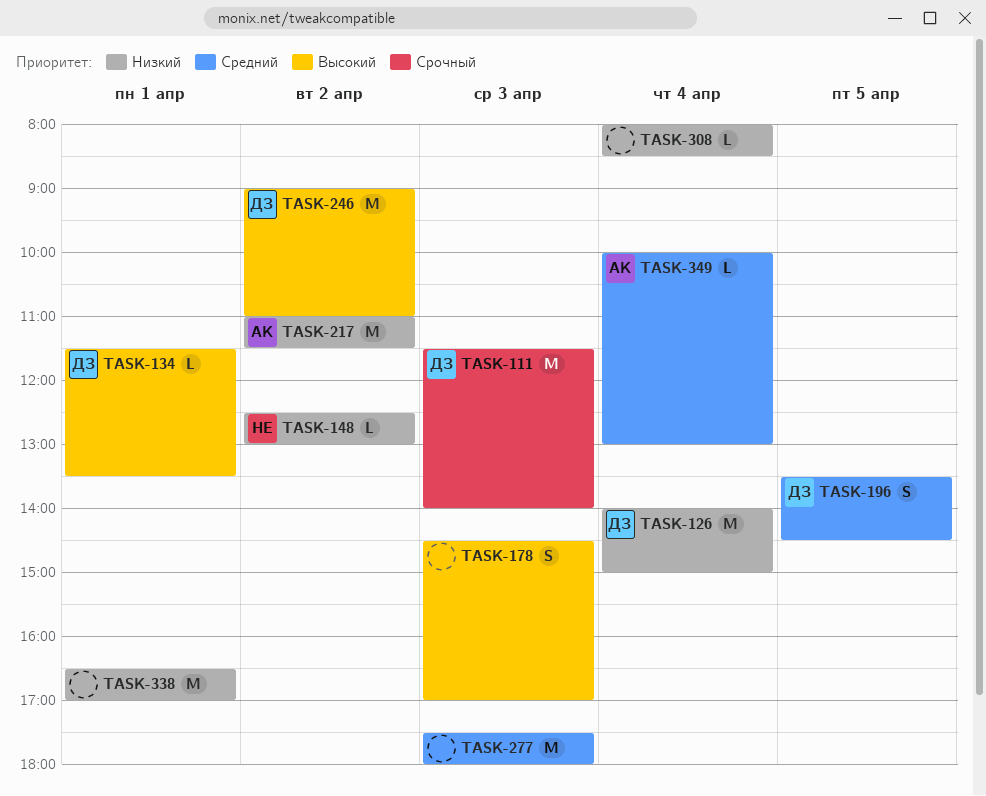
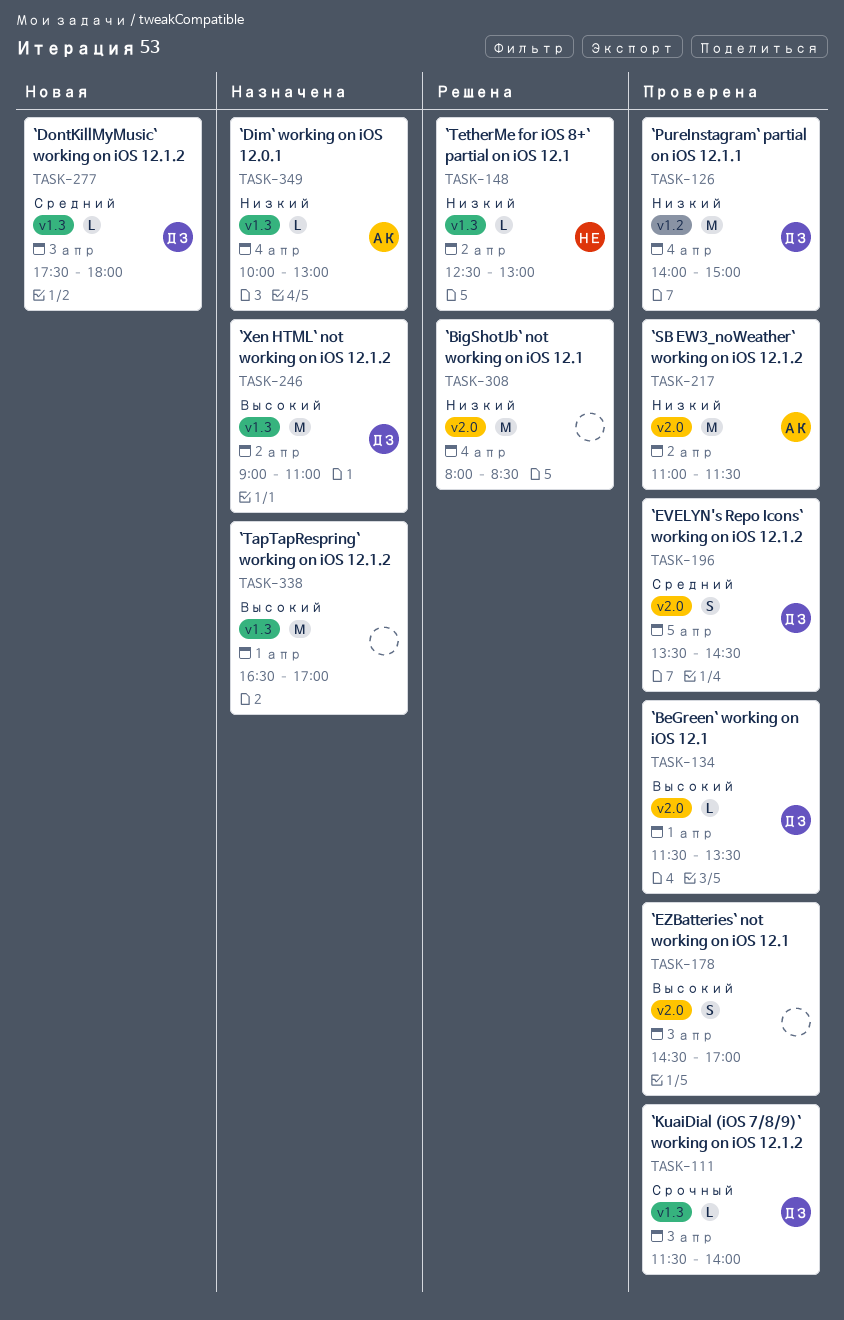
TASK-111, estimate: M -> L
TASK-277, owner: none -> ДЗ
TASK-277, estimate: M -> L
TASK-308, estimate: L -> M
TASK-338, priority: Низкий -> Высокий
TASK-349, priority: Средний -> Низкий

